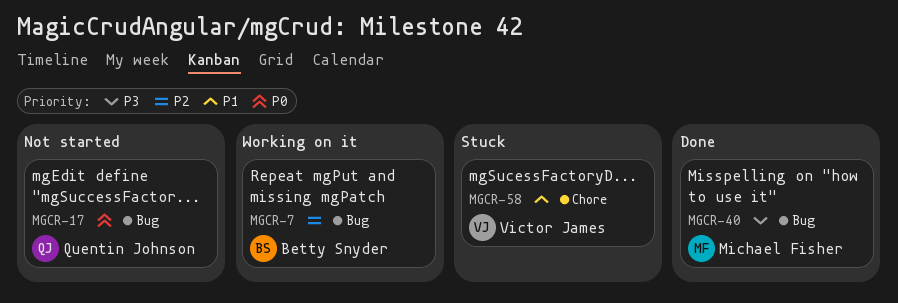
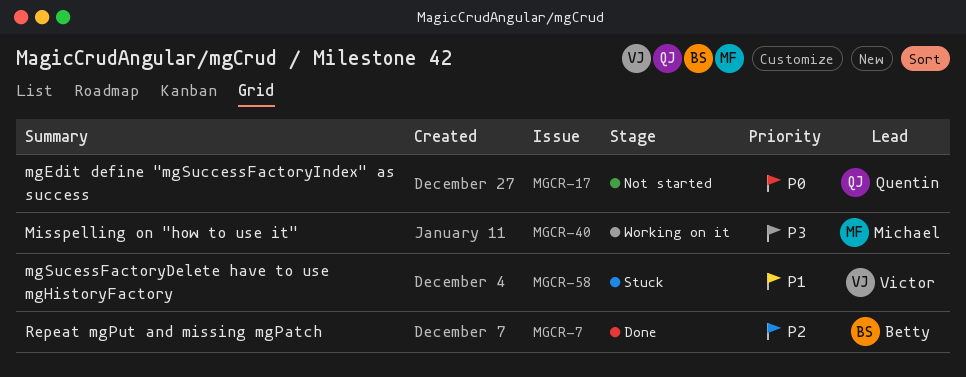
MGCR-7, status: Working on it -> Done
MGCR-40, status: Done -> Working on it

